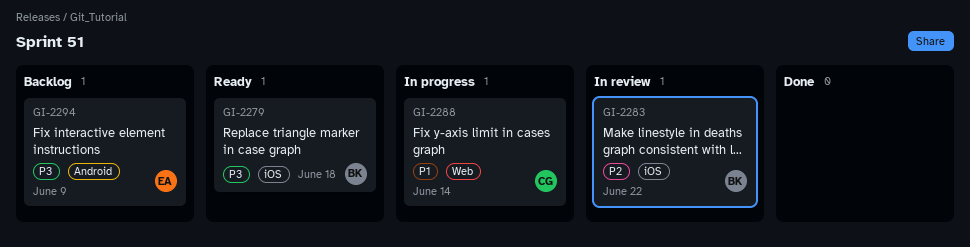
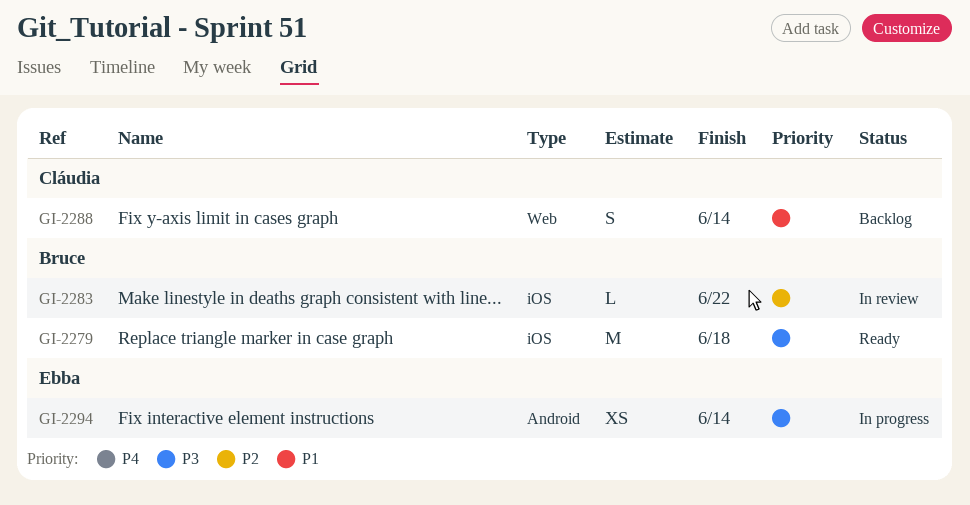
GI-2288, status: In progress -> Backlog
GI-2294, status: Backlog -> In progress
GI-2294, due: Jun 9 -> Jun 14

